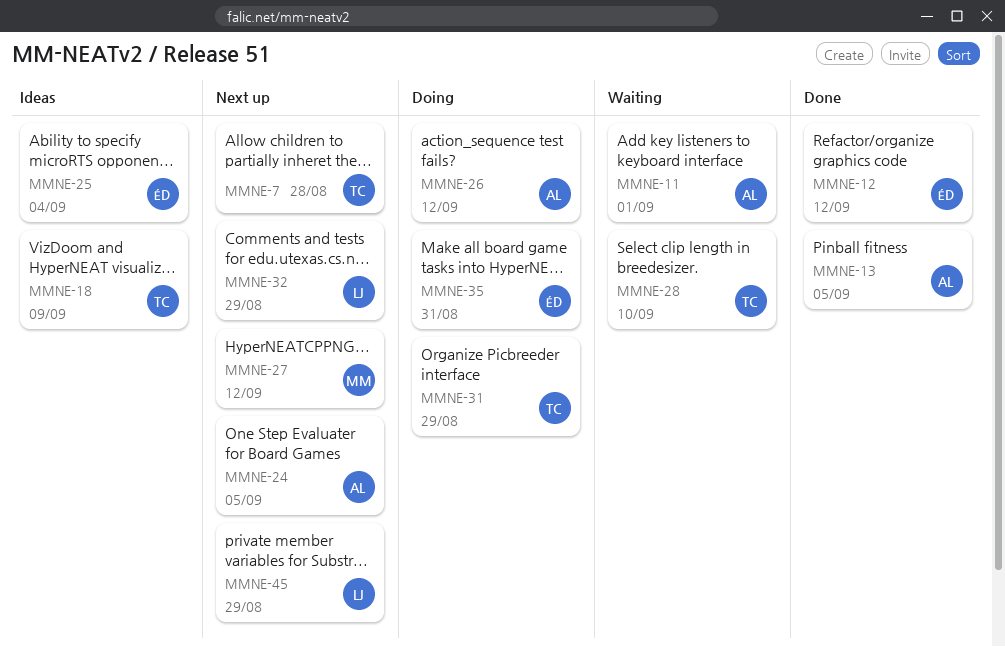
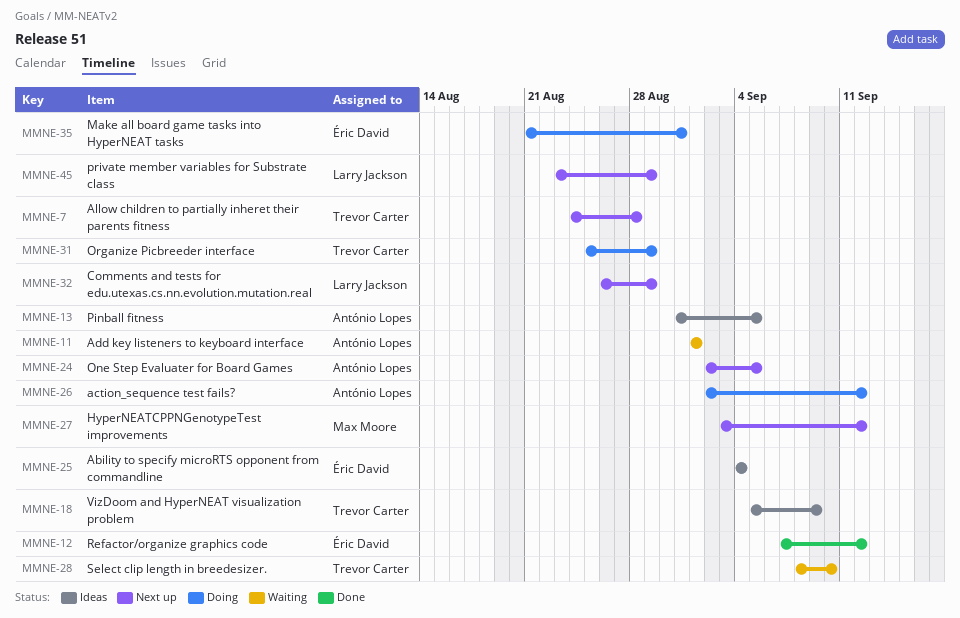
MMNE-13, status: Done -> Ideas

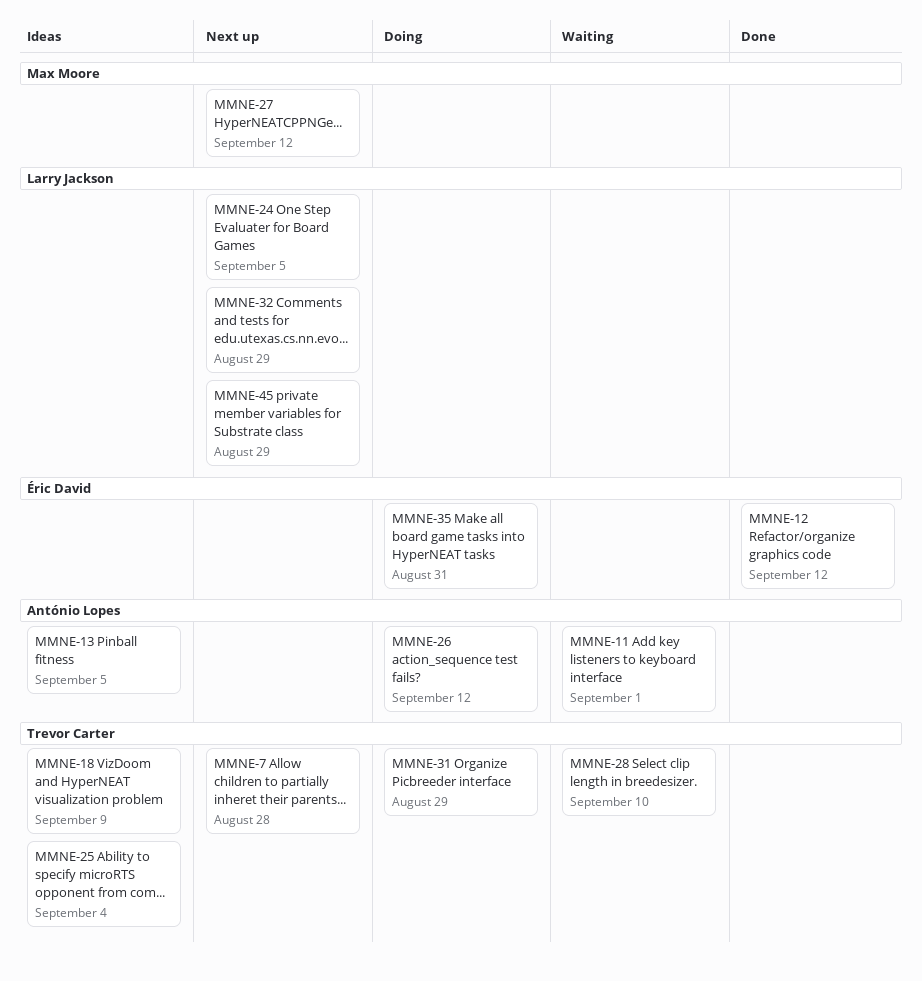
MMNE-24, owner: António Lopes -> Larry Jackson
MMNE-25, owner: Éric David -> Trevor Carter

